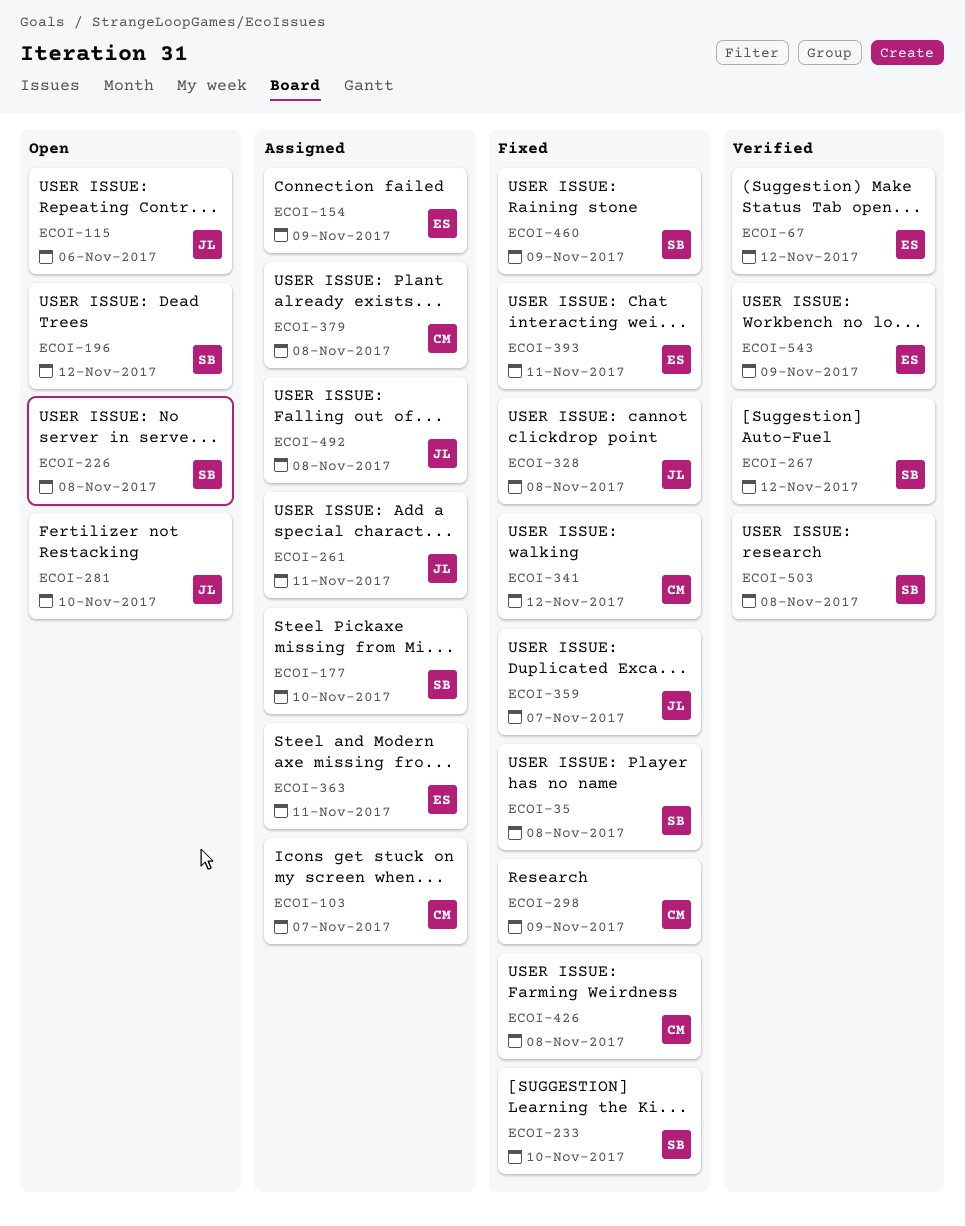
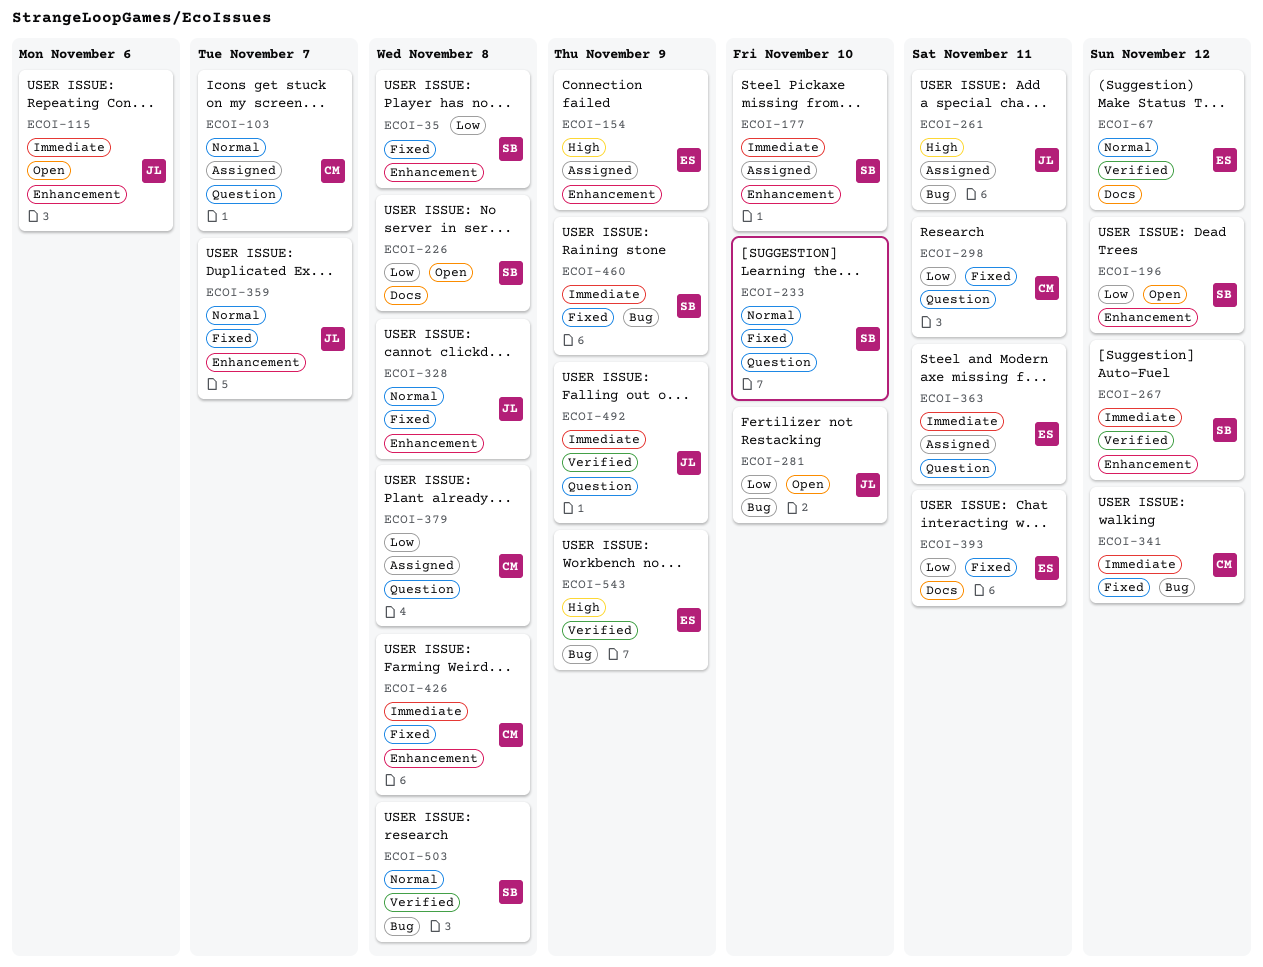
ECOI-298, due: Nov 9 -> Nov 11
ECOI-492, status: Assigned -> Verified
ECOI-492, due: Nov 8 -> Nov 9

